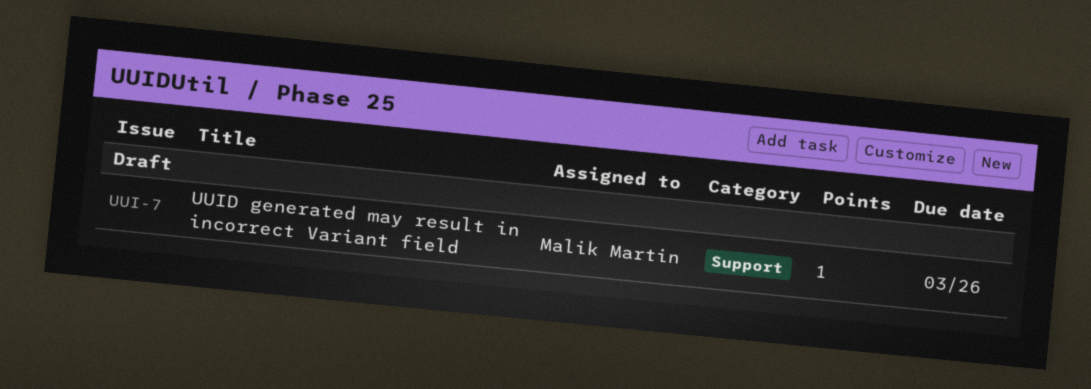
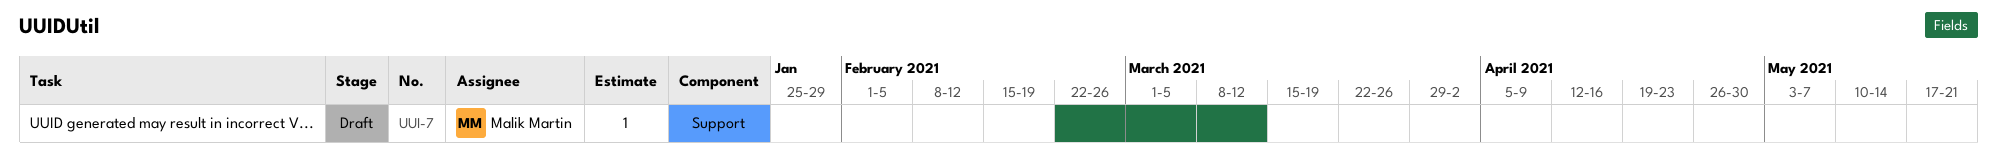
UUI-7, due: Mar 26 -> Mar 12

